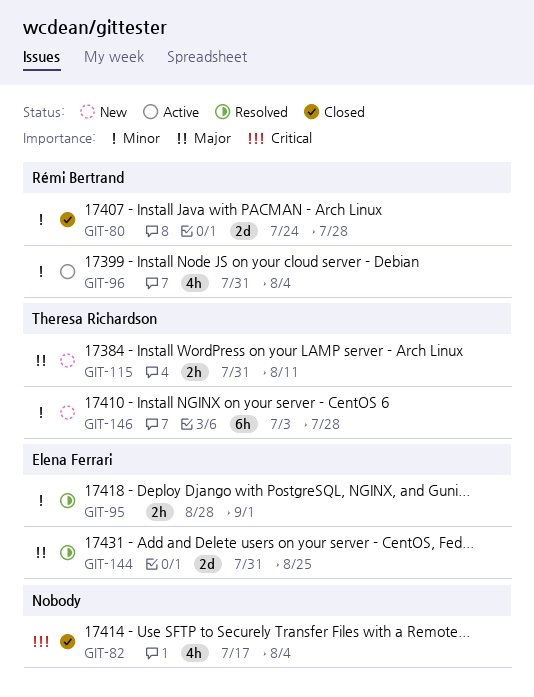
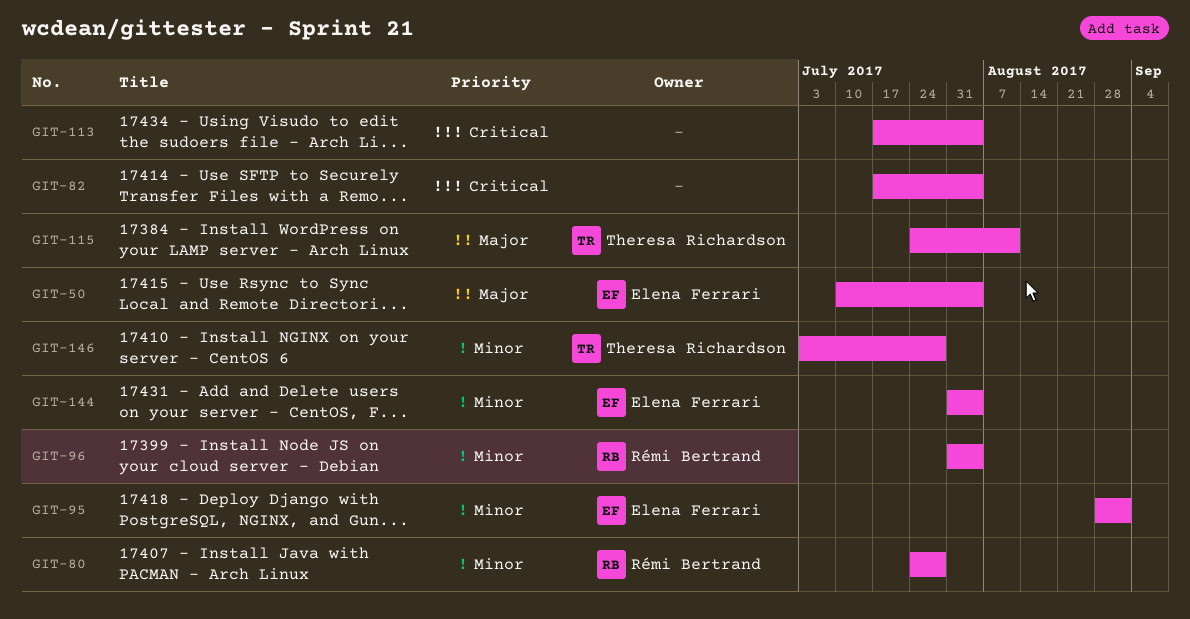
GIT-50: none -> present
GIT-113: none -> present
GIT-115, start: Jul 31 -> Jul 24
GIT-144, priority: Major -> Minor
GIT-144, due: Aug 25 -> Aug 4

